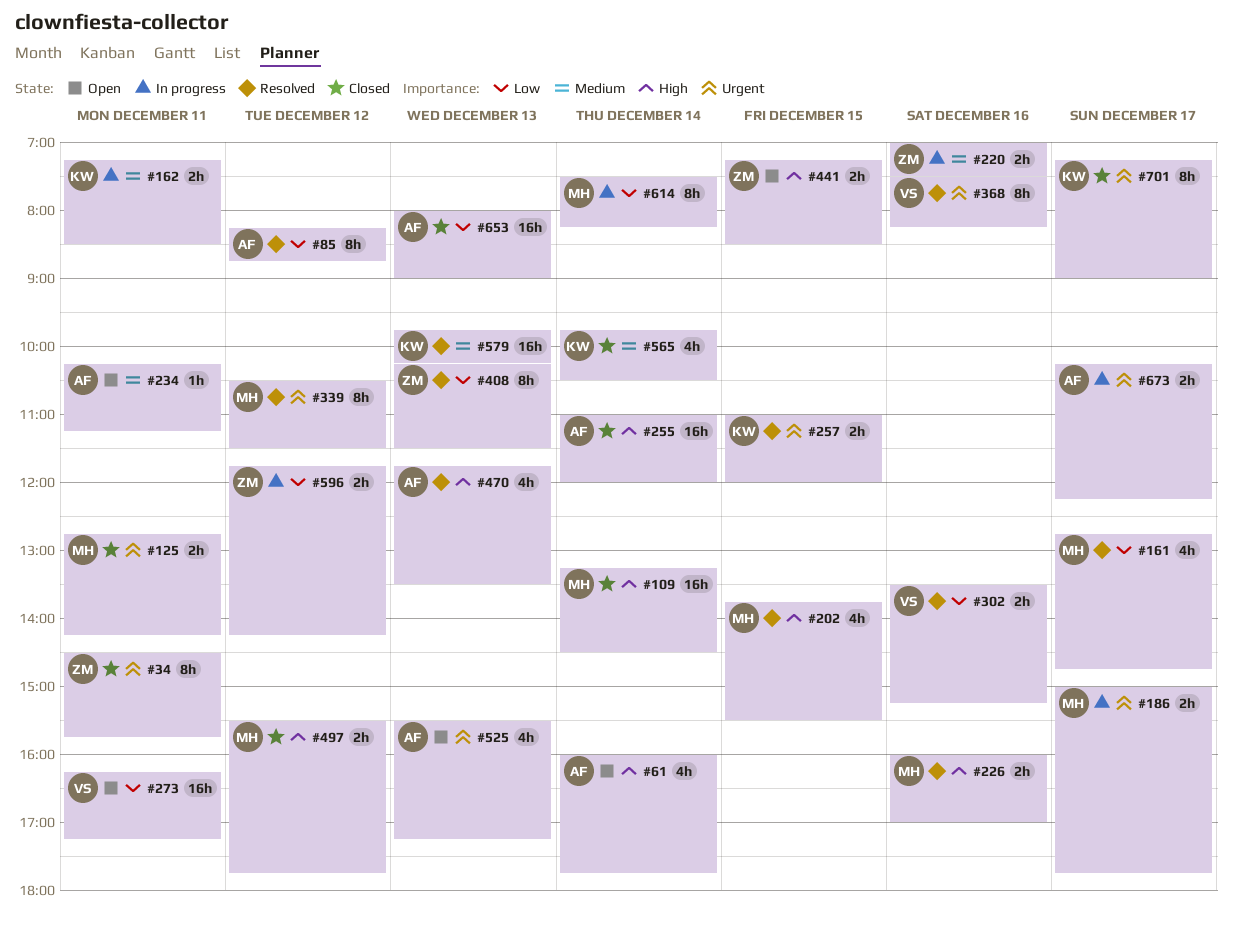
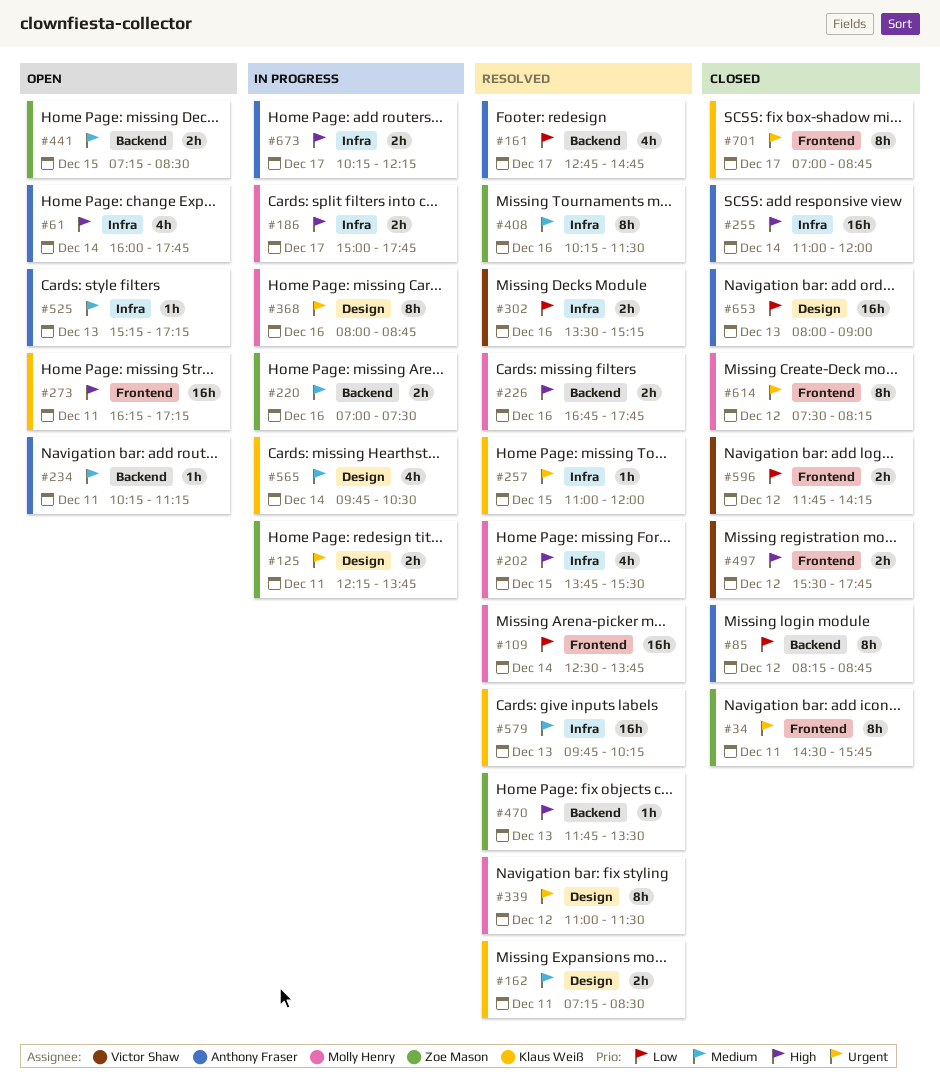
#85, status: Resolved -> Closed
#109, status: Closed -> Resolved
#109, priority: High -> Low
#109, begins: 13:15 -> 12:30
#109, ends: 14:30 -> 13:45
#125, status: Closed -> In progress
#125, owner: Molly Henry -> Zoe Mason
#125, begins: 12:45 -> 12:15
#125, ends: 14:15 -> 13:45
#161, owner: Molly Henry -> Anthony Fraser
#162, status: In progress -> Resolved
#186, priority: Urgent -> High
#226, begins: 16:00 -> 16:45
#226, ends: 17:00 -> 17:45
#257, estimate: 2h -> 1h
#273, owner: Victor Shaw -> Klaus Weiß
#273, priority: Low -> High
#339, begins: 10:30 -> 11:00
#368, status: Resolved -> In progress
#368, owner: Victor Shaw -> Molly Henry
#368, begins: 07:30 -> 08:00
#368, ends: 08:15 -> 08:45
#408, priority: Low -> Medium
#408, day: Dec 13 -> Dec 16
#441, priority: High -> Medium
#470, owner: Anthony Fraser -> Zoe Mason
#470, estimate: 4h -> 1h
#497, owner: Molly Henry -> Victor Shaw
#525, priority: Urgent -> Medium
#525, estimate: 4h -> 1h
#525, begins: 15:30 -> 15:15
#565, status: Closed -> In progress
#596, status: In progress -> Closed
#596, owner: Zoe Mason -> Victor Shaw
#614, status: In progress -> Closed
#614, priority: Low -> Urgent
#614, day: Dec 14 -> Dec 12
#673, priority: Urgent -> High
#701, begins: 07:15 -> 07:00
#701, ends: 09:00 -> 08:45

